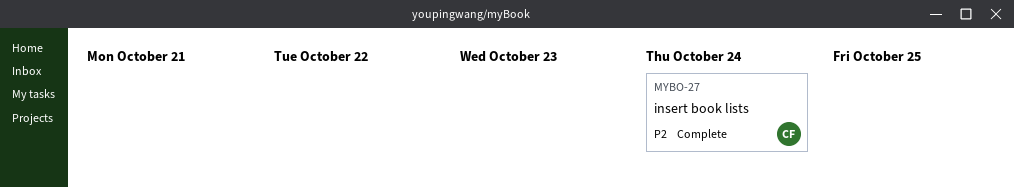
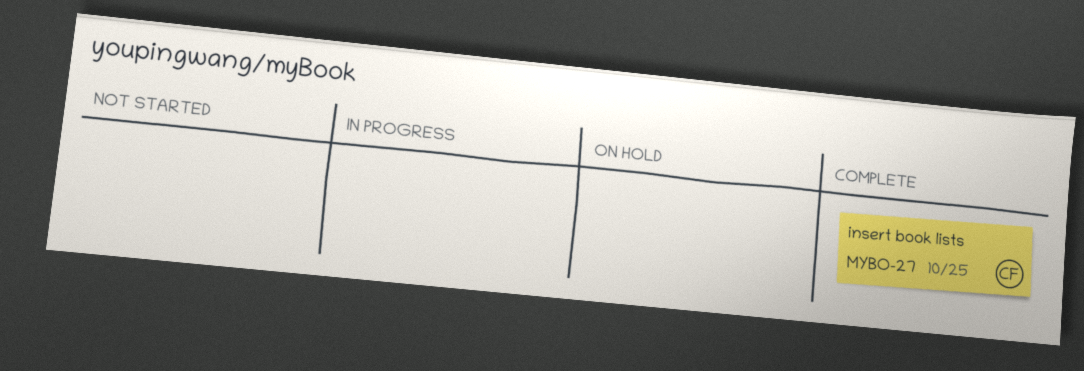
MYBO-27, due: Oct 24 -> Oct 25

